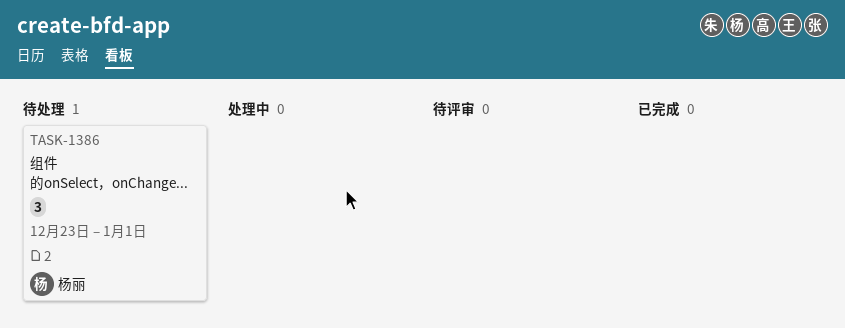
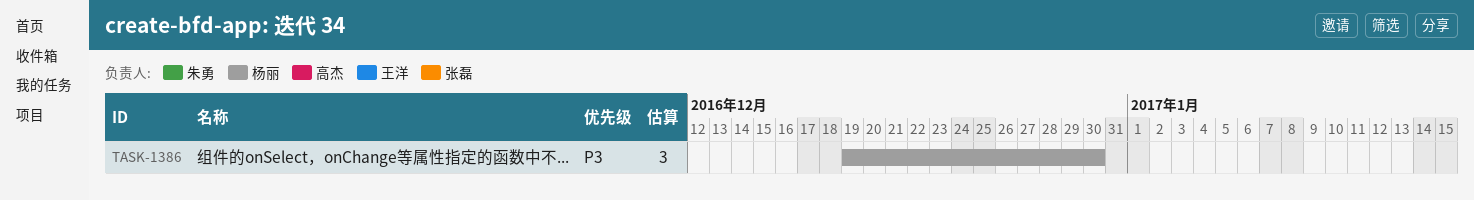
TASK-1386, start: Dec 23 -> Dec 19
TASK-1386, due: Jan 1 -> Dec 30

